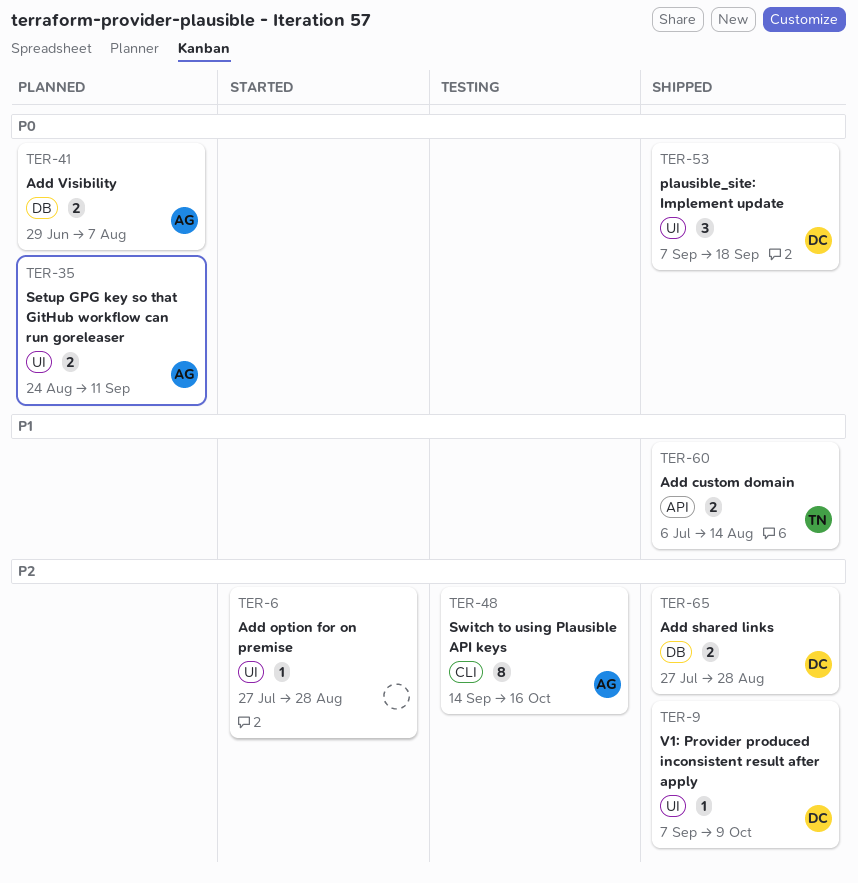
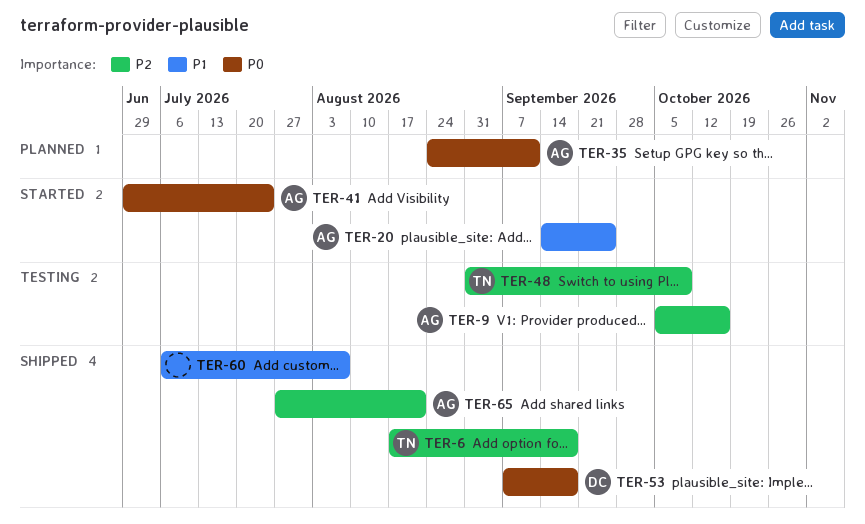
TER-6, status: Started -> Shipped
TER-6, owner: none -> TN
TER-6, start: Jul 27 -> Aug 17
TER-6, due: Aug 28 -> Sep 18
TER-9, status: Shipped -> Testing
TER-9, owner: DC -> AG
TER-9, start: Sep 7 -> Oct 5
TER-9, due: Oct 9 -> Oct 16
TER-20: none -> present
TER-41, status: Planned -> Started
TER-41, due: Aug 7 -> Jul 24
TER-48, owner: AG -> TN
TER-48, start: Sep 14 -> Aug 31
TER-48, due: Oct 16 -> Oct 9
TER-60, owner: TN -> none
TER-60, due: Aug 14 -> Aug 7
TER-65, owner: DC -> AG
TER-65, due: Aug 28 -> Aug 21

